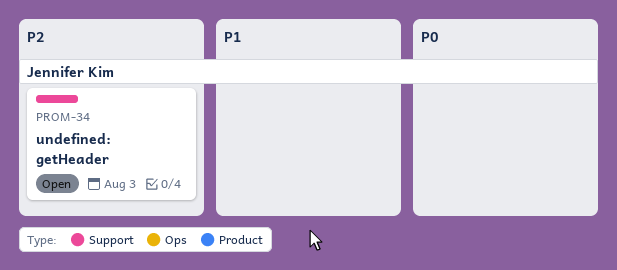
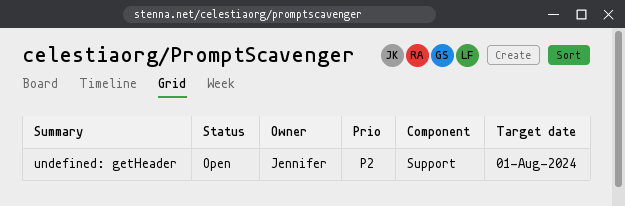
undefined: getHeader, due: Aug 3 -> Aug 1

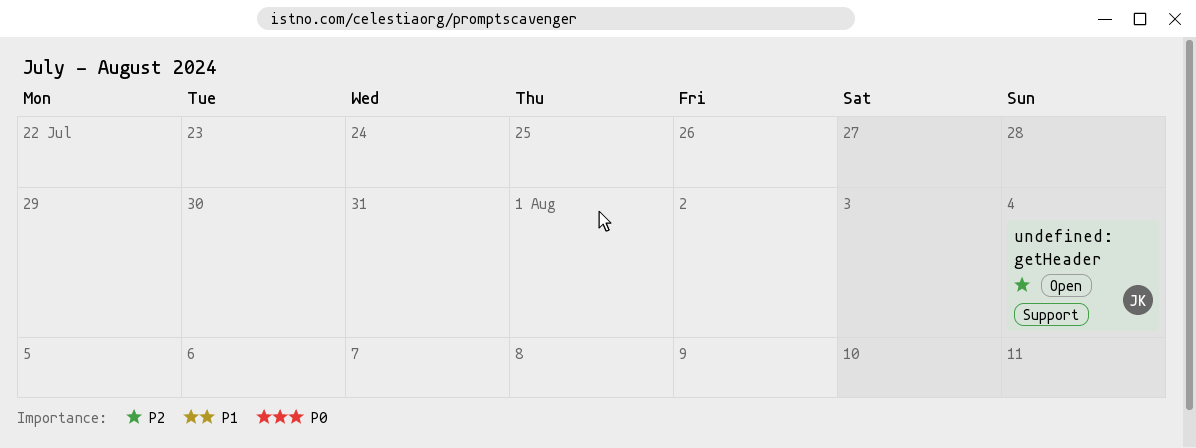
undefined: getHeader, due: Aug 1 -> Aug 4

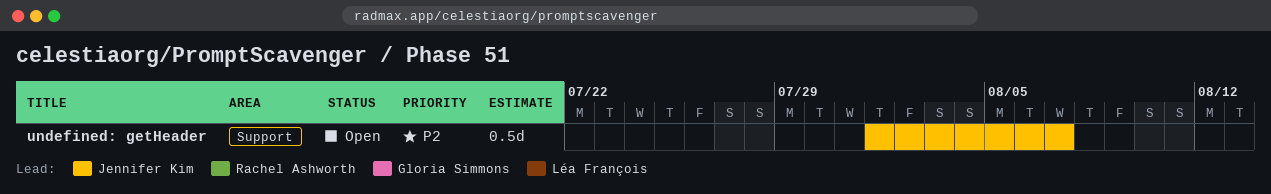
undefined: getHeader, due: Aug 4 -> Aug 7

